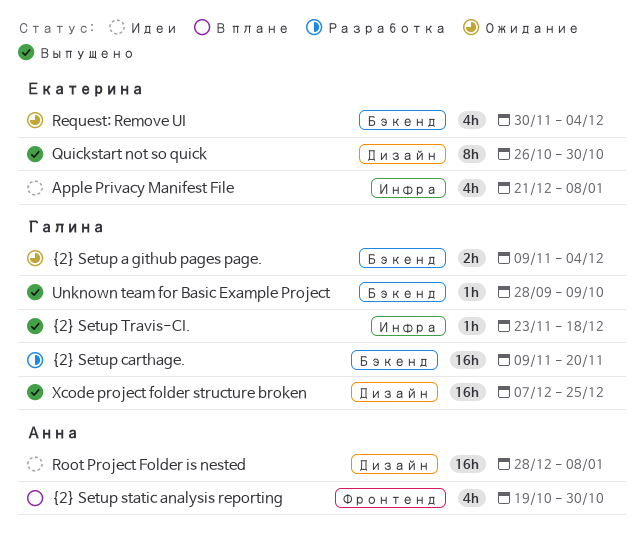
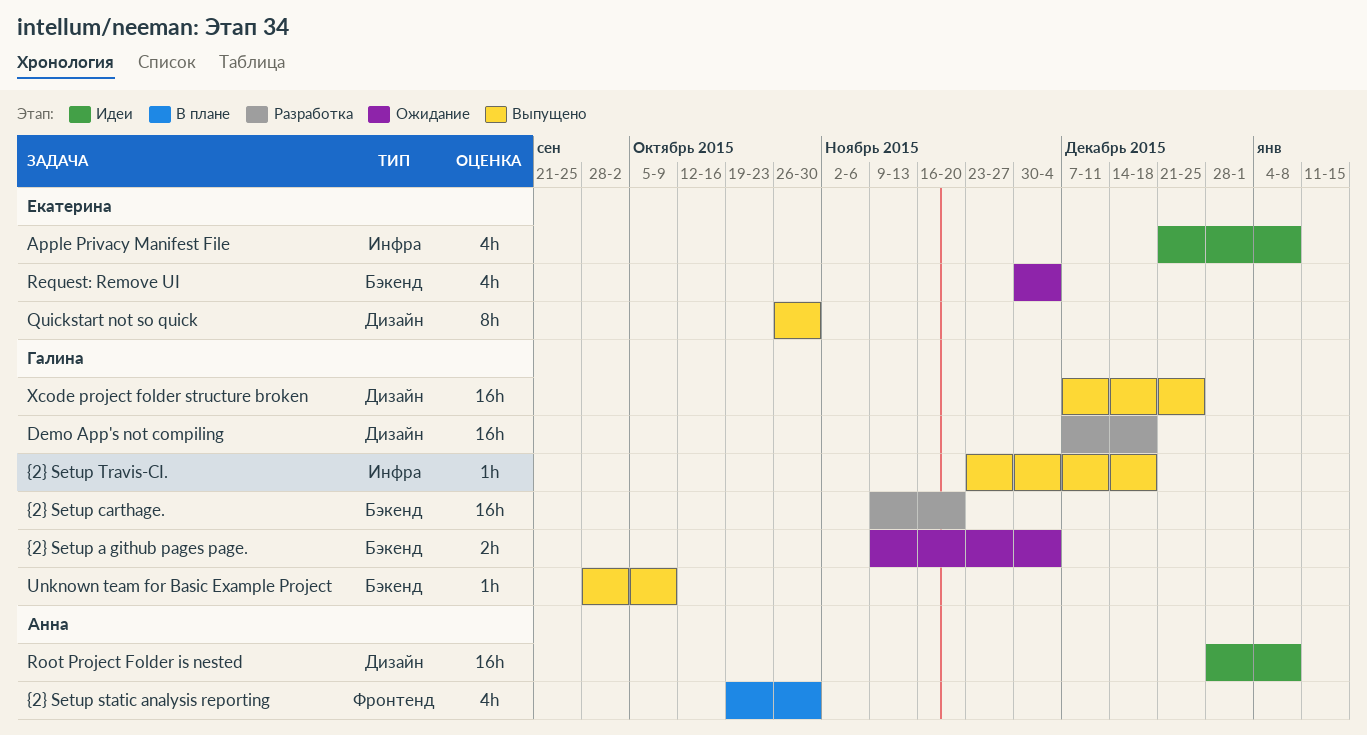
Demo App's not compiling: none -> present

